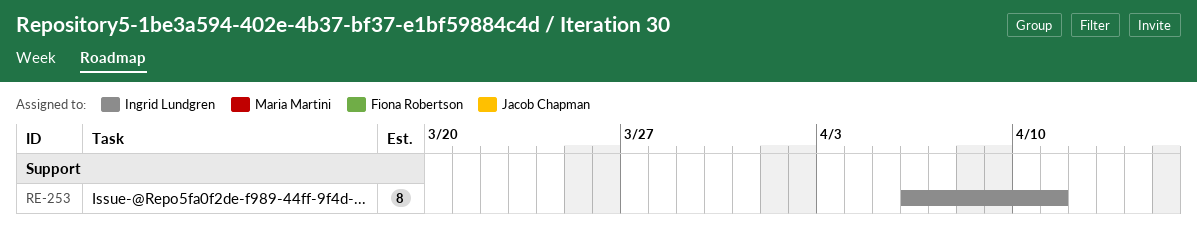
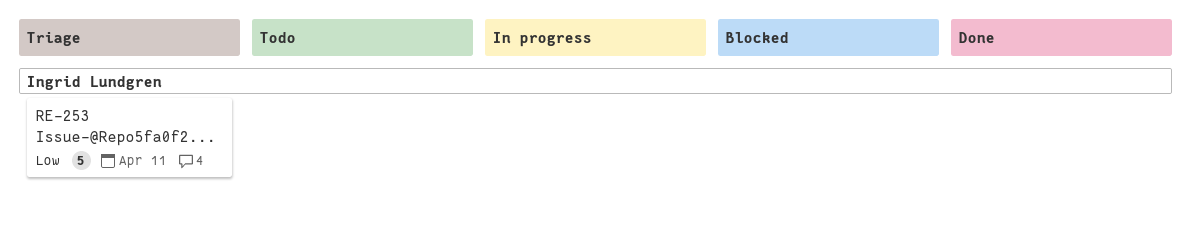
RE-253, estimate: 8 -> 5

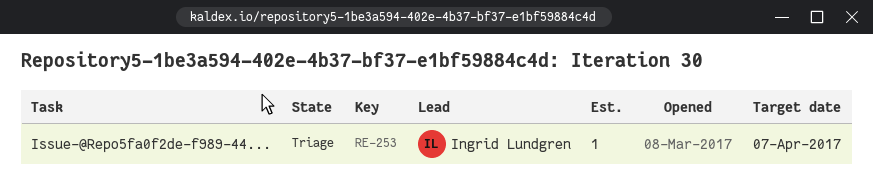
RE-253, estimate: 5 -> 1
RE-253, due: Apr 11 -> Apr 7

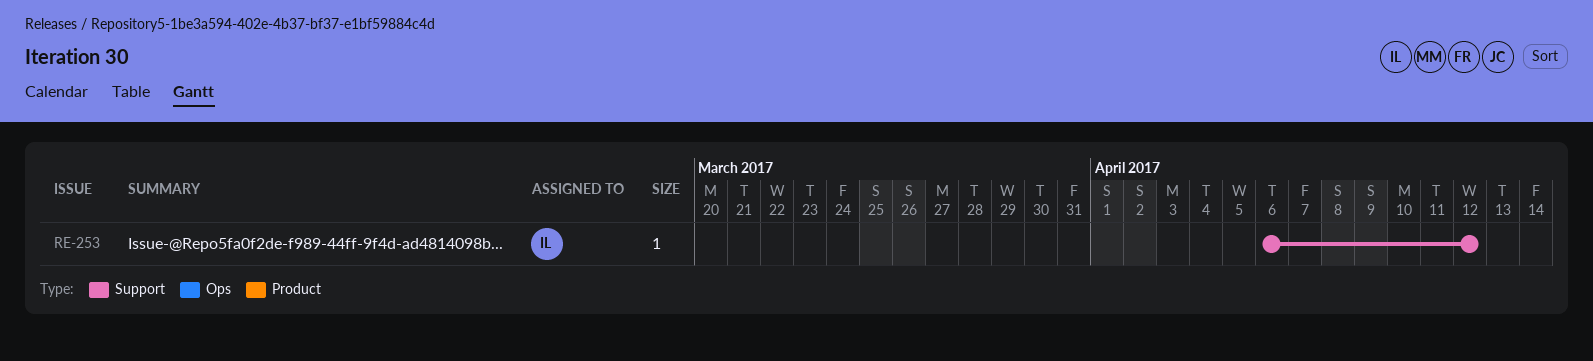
RE-253, due: Apr 7 -> Apr 12

